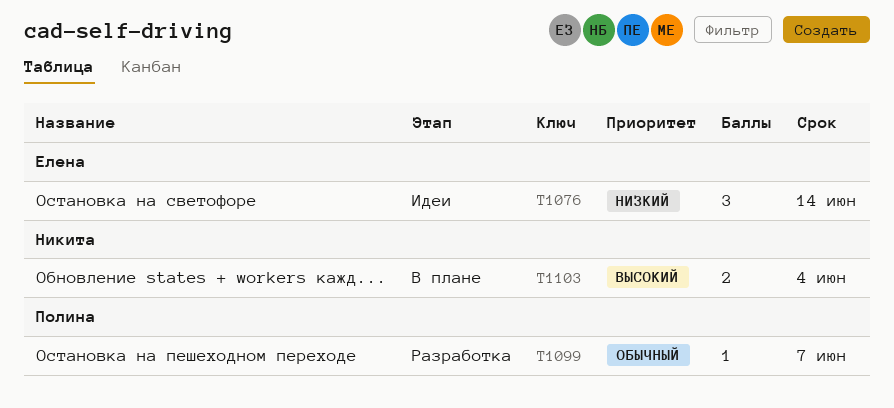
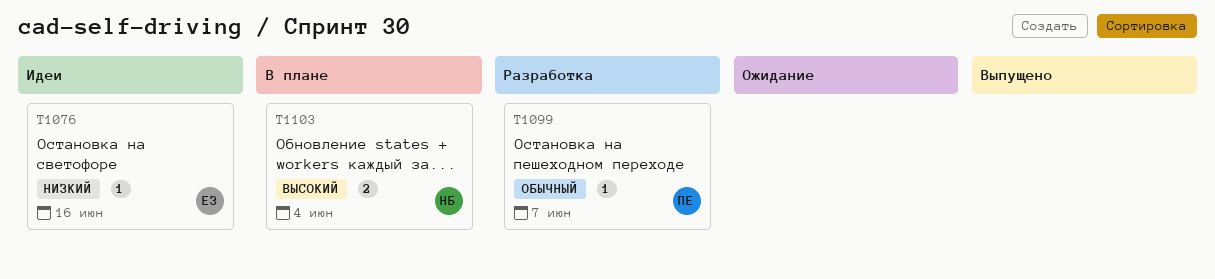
T1076, estimate: 3 -> 1
T1076, due: Jun 14 -> Jun 16

